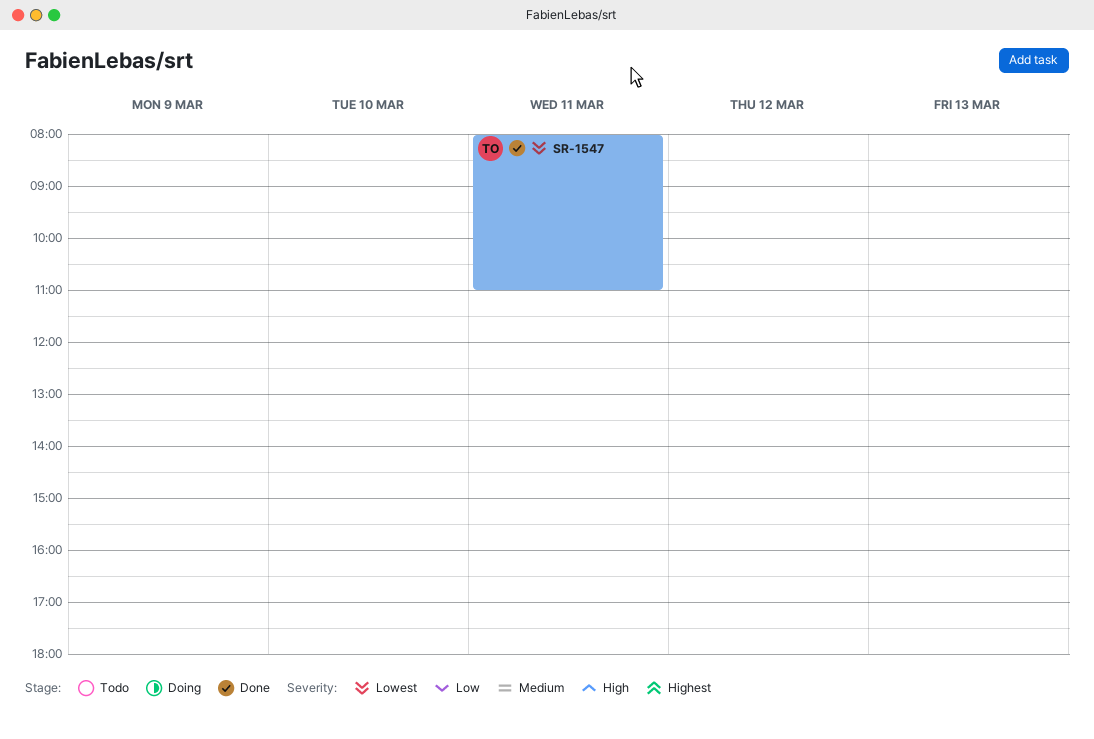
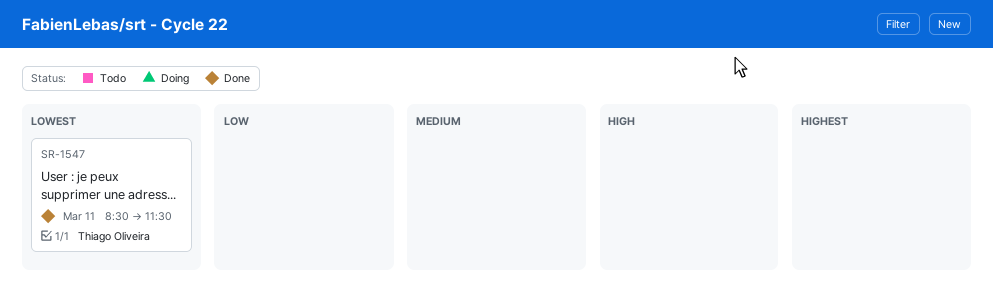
SR-1547, begins: 08:00 -> 08:30
SR-1547, ends: 11:00 -> 11:30

